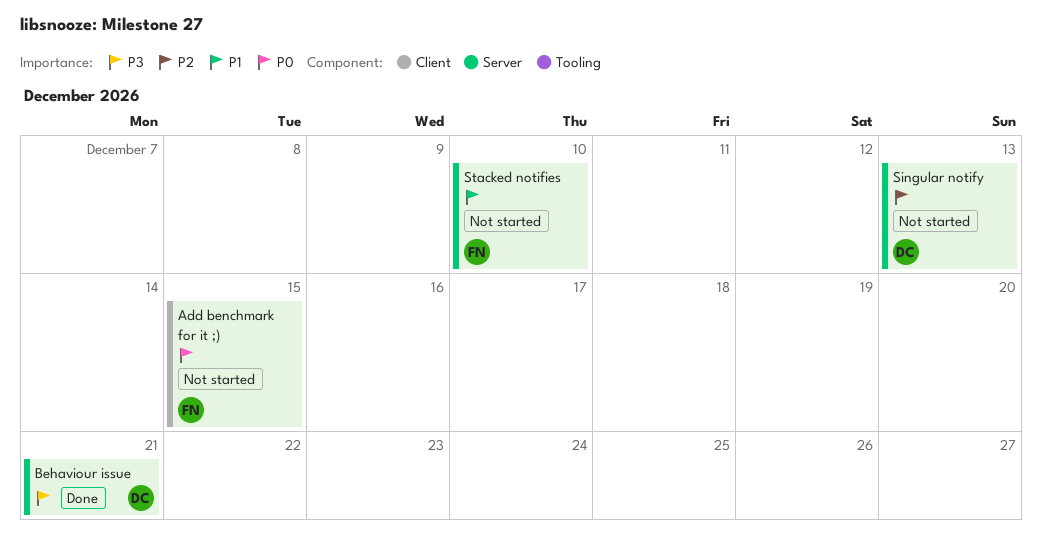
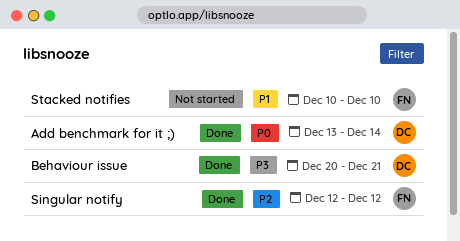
Add benchmark for it ;), status: Not started -> Done
Add benchmark for it ;), owner: FN -> DC
Add benchmark for it ;), due: Dec 15 -> Dec 14
Singular notify, status: Not started -> Done
Singular notify, owner: DC -> FN
Singular notify, due: Dec 13 -> Dec 12

